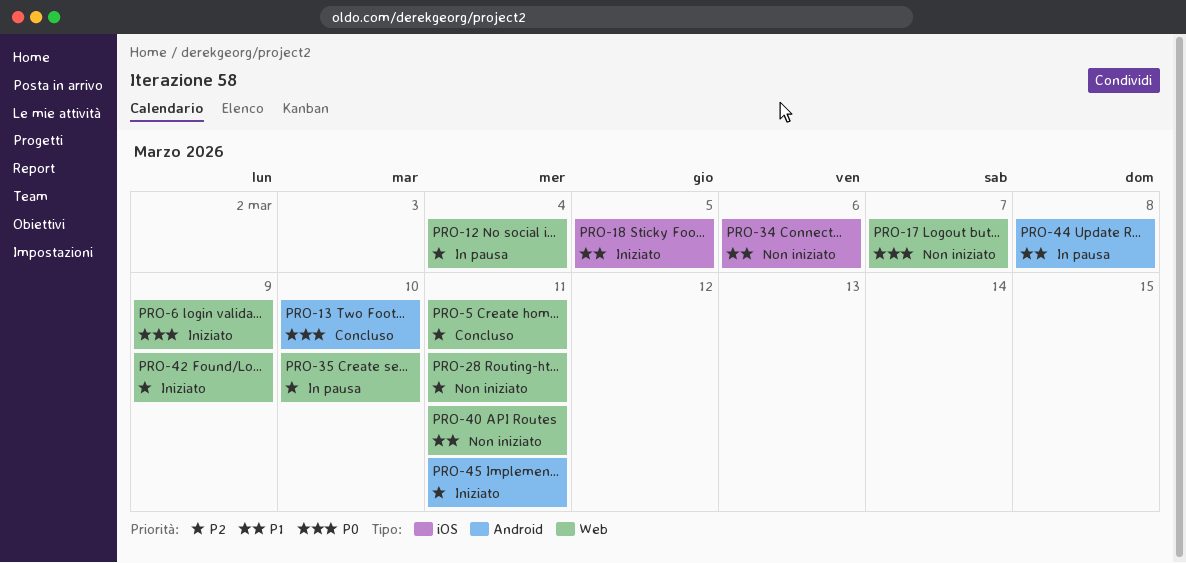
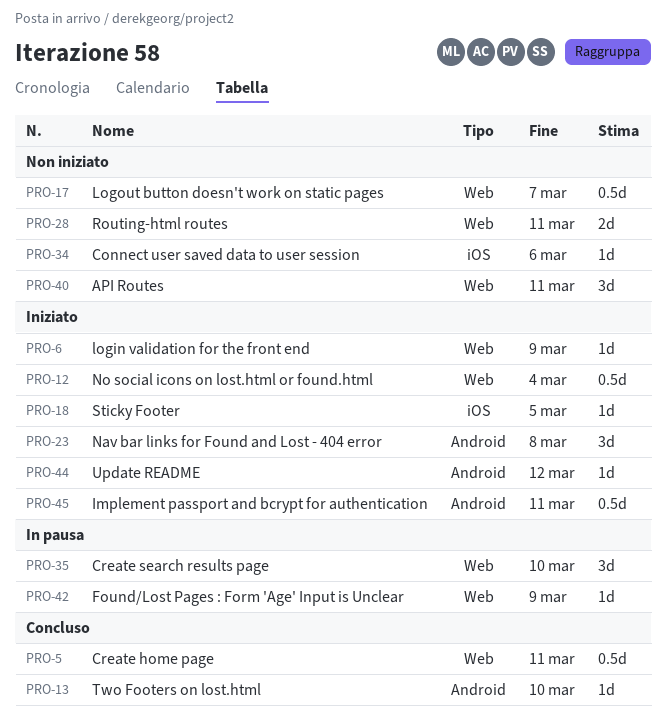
PRO-12, status: In pausa -> Iniziato
PRO-23: none -> present
PRO-42, status: Iniziato -> In pausa
PRO-44, status: In pausa -> Iniziato
PRO-44, due: Mar 8 -> Mar 12

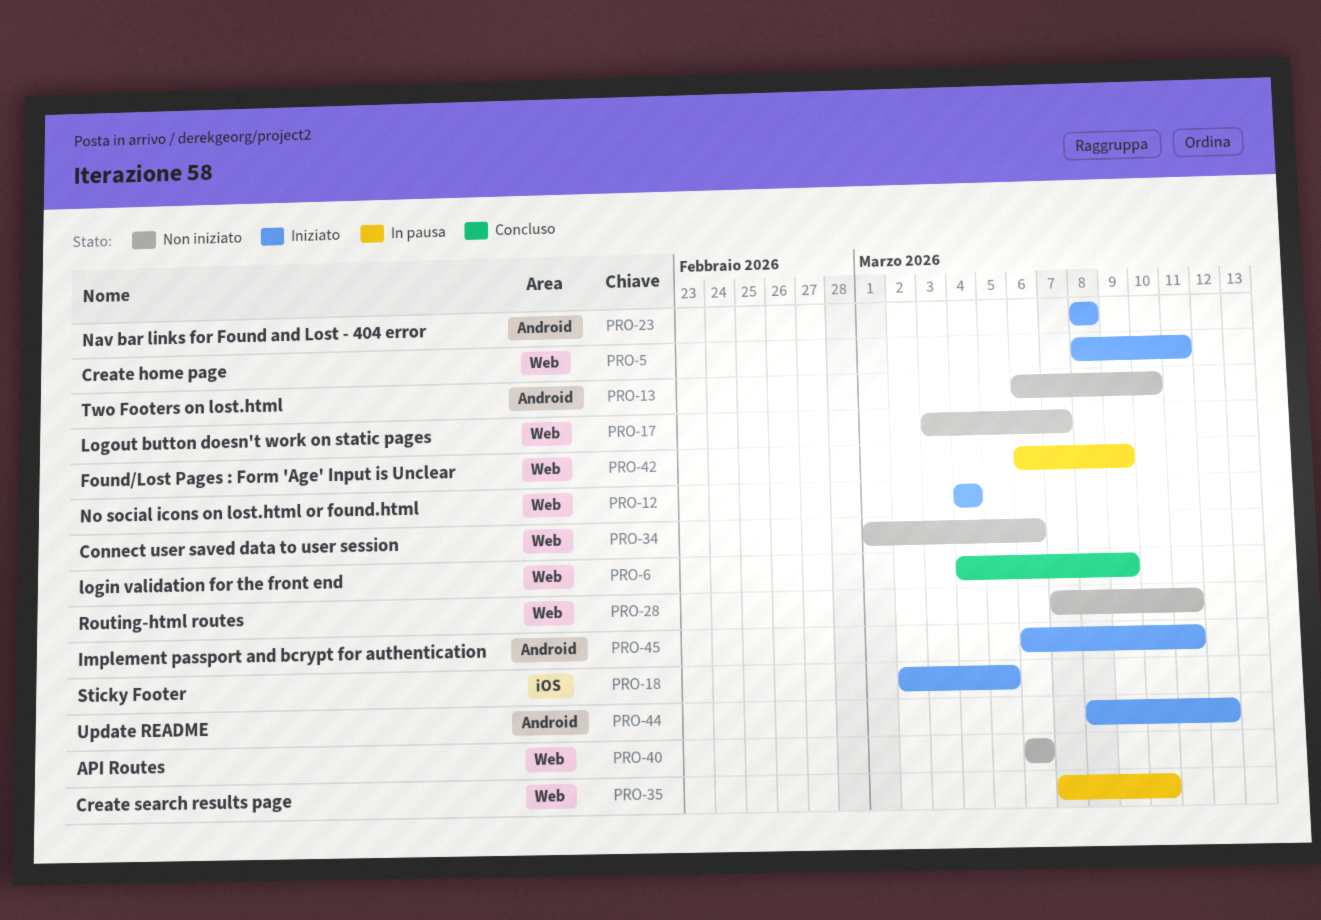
PRO-5, status: Concluso -> Iniziato
PRO-6, status: Iniziato -> Concluso
PRO-13, status: Concluso -> Non iniziato
PRO-34, label: iOS -> Web
PRO-40, due: Mar 11 -> Mar 6

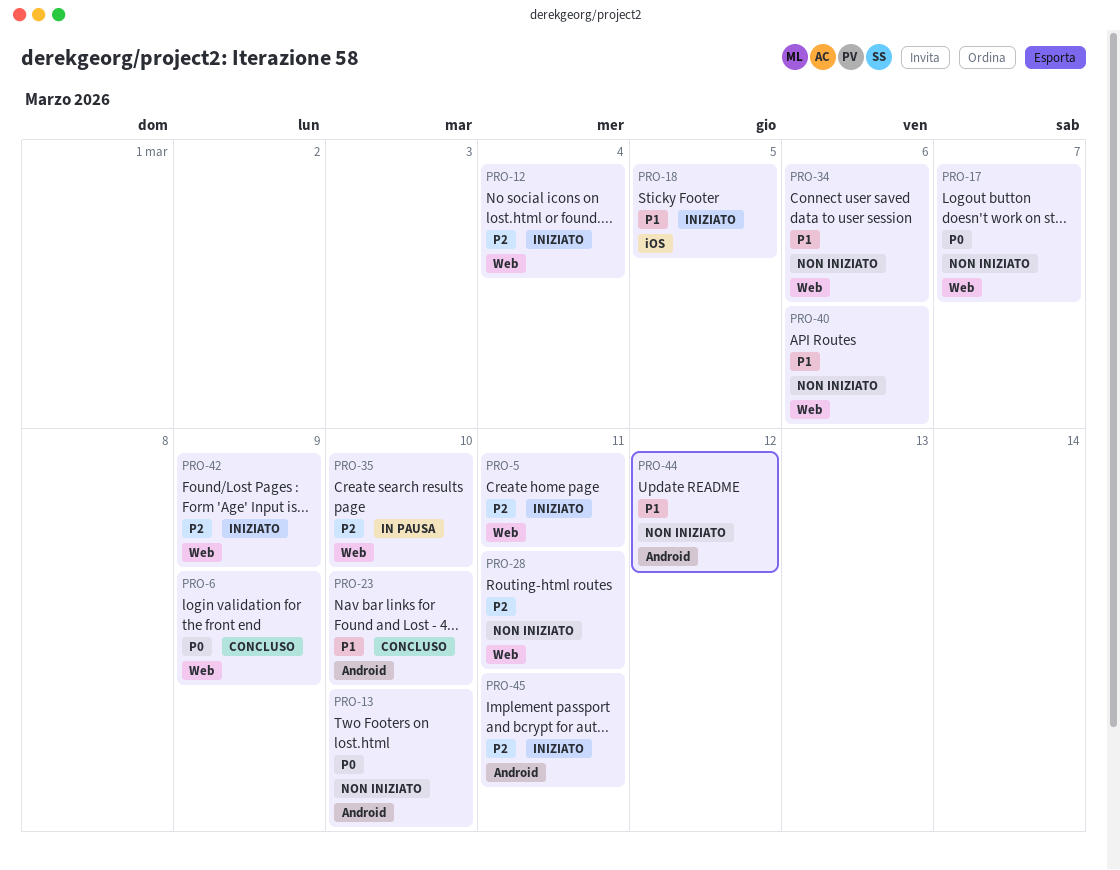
PRO-23, status: Iniziato -> Concluso
PRO-23, due: Mar 8 -> Mar 10
PRO-42, status: In pausa -> Iniziato
PRO-44, status: Iniziato -> Non iniziato

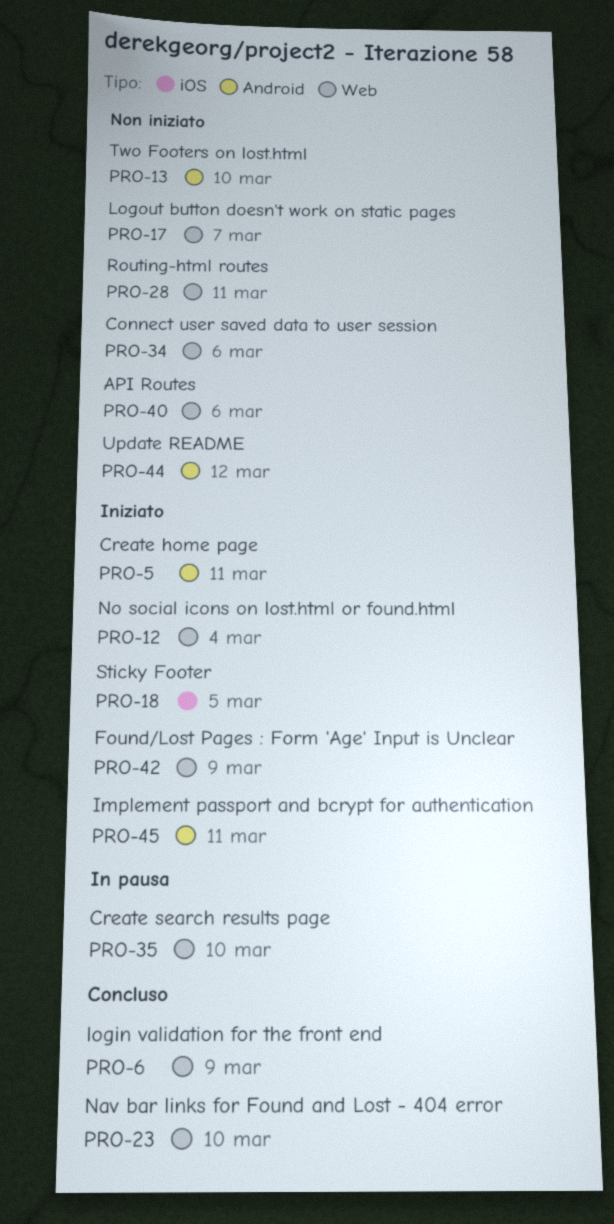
PRO-5, label: Web -> Android
PRO-23, label: Android -> Web

